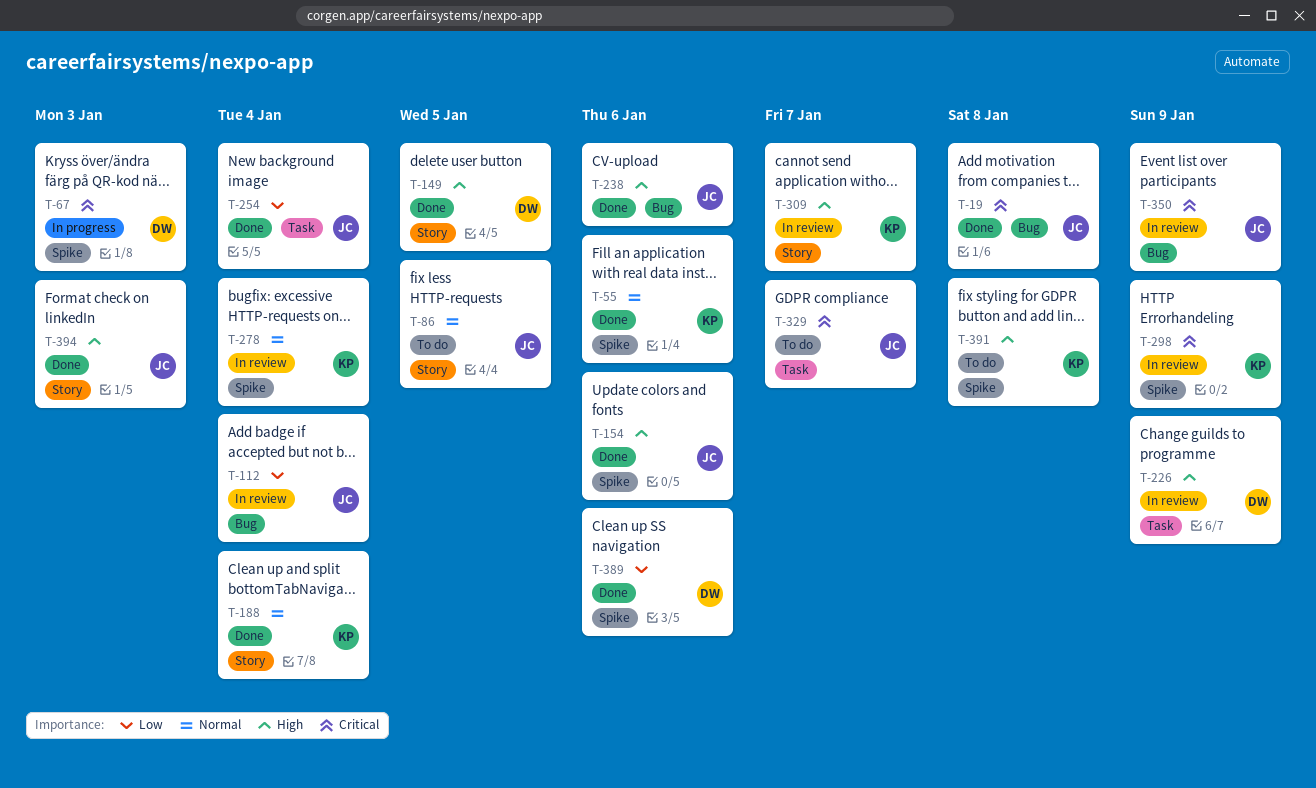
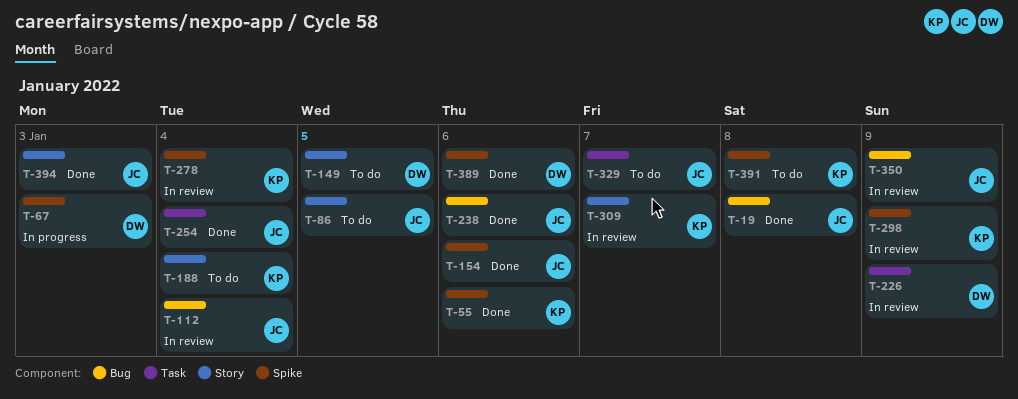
T-149, status: Done -> To do
T-188, status: Done -> To do

